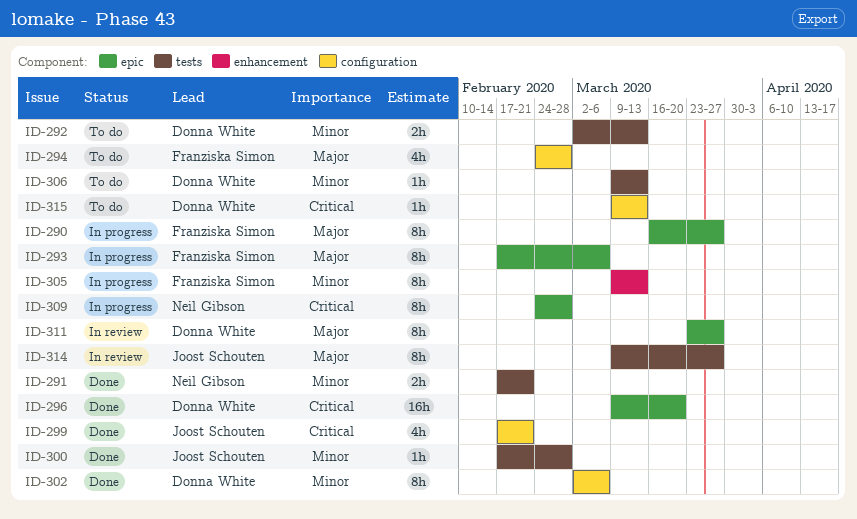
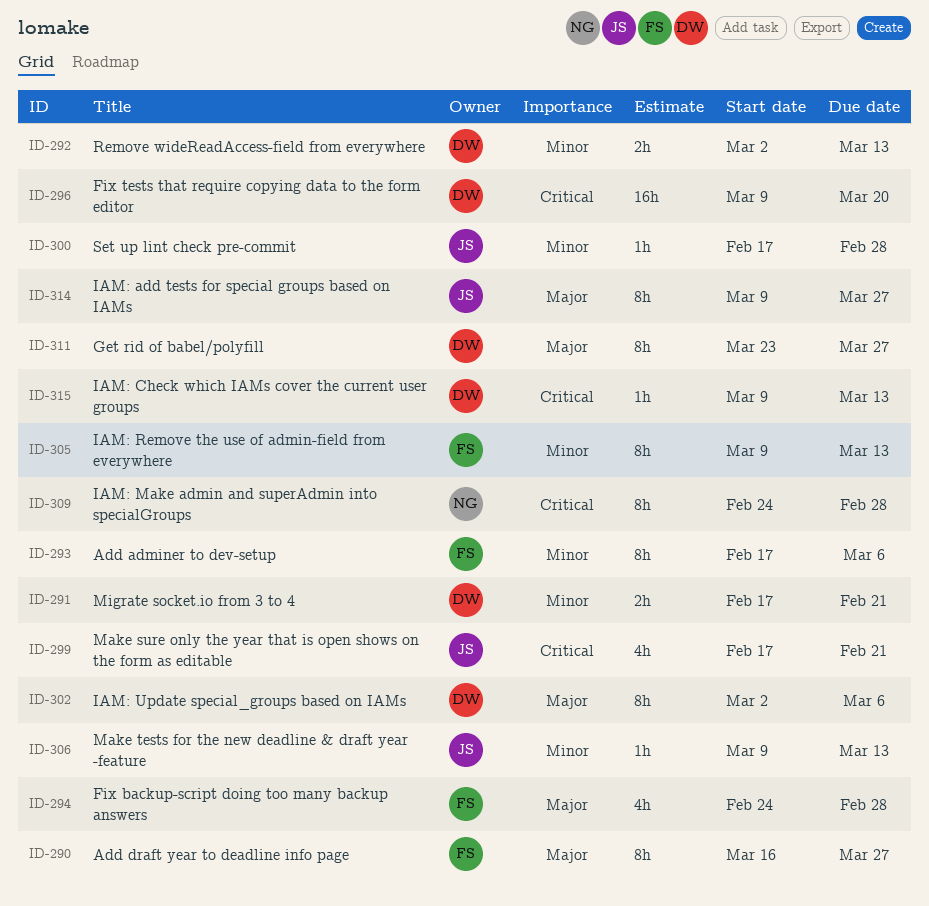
ID-291, owner: Neil Gibson -> Donna White
ID-293, priority: Major -> Minor
ID-302, priority: Minor -> Major
ID-306, owner: Donna White -> Joost Schouten

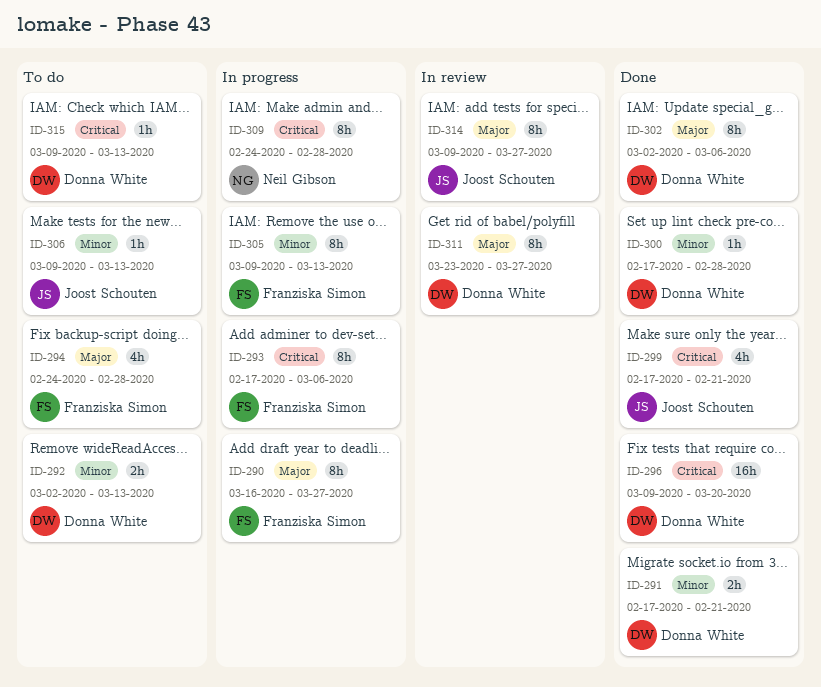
ID-293, priority: Minor -> Critical
ID-300, owner: Joost Schouten -> Donna White

